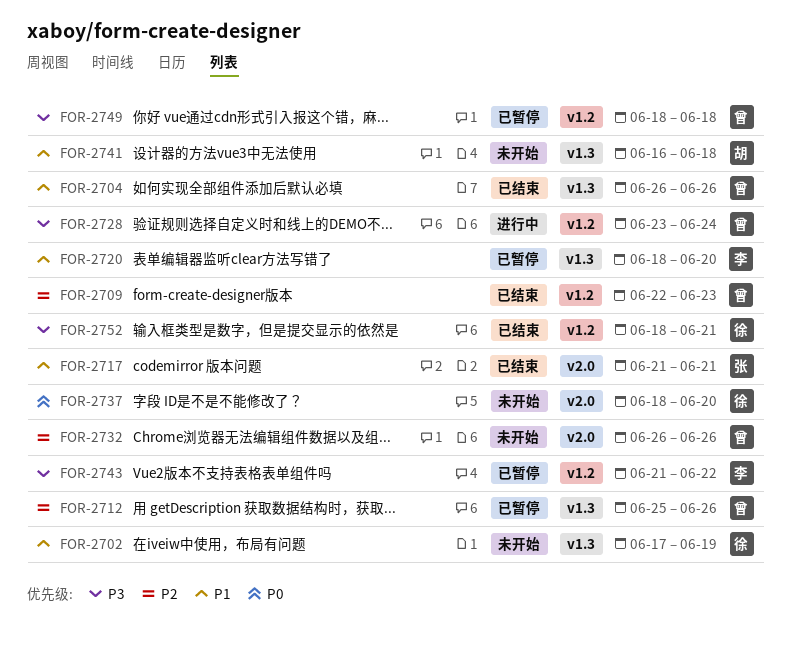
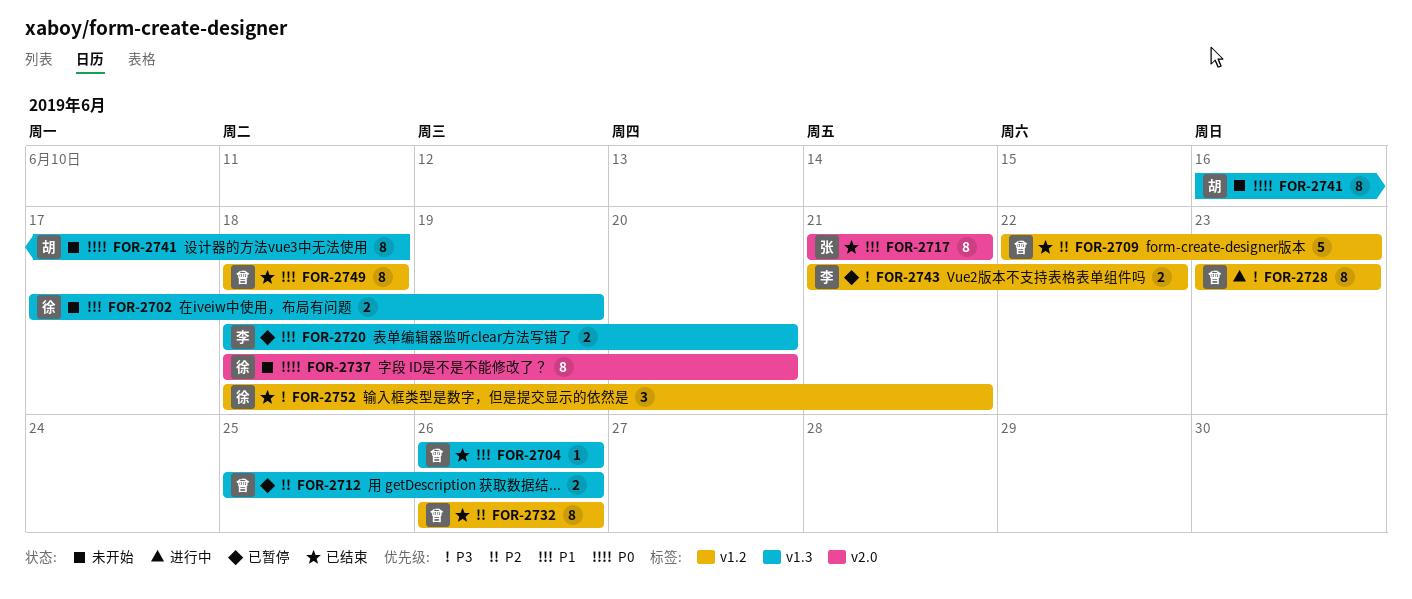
FOR-2728, due: Jun 24 -> Jun 23
FOR-2732, status: 未开始 -> 已结束
FOR-2732, label: v2.0 -> v1.2
FOR-2741, priority: P1 -> P0
FOR-2749, status: 已暂停 -> 已结束
FOR-2749, priority: P3 -> P1

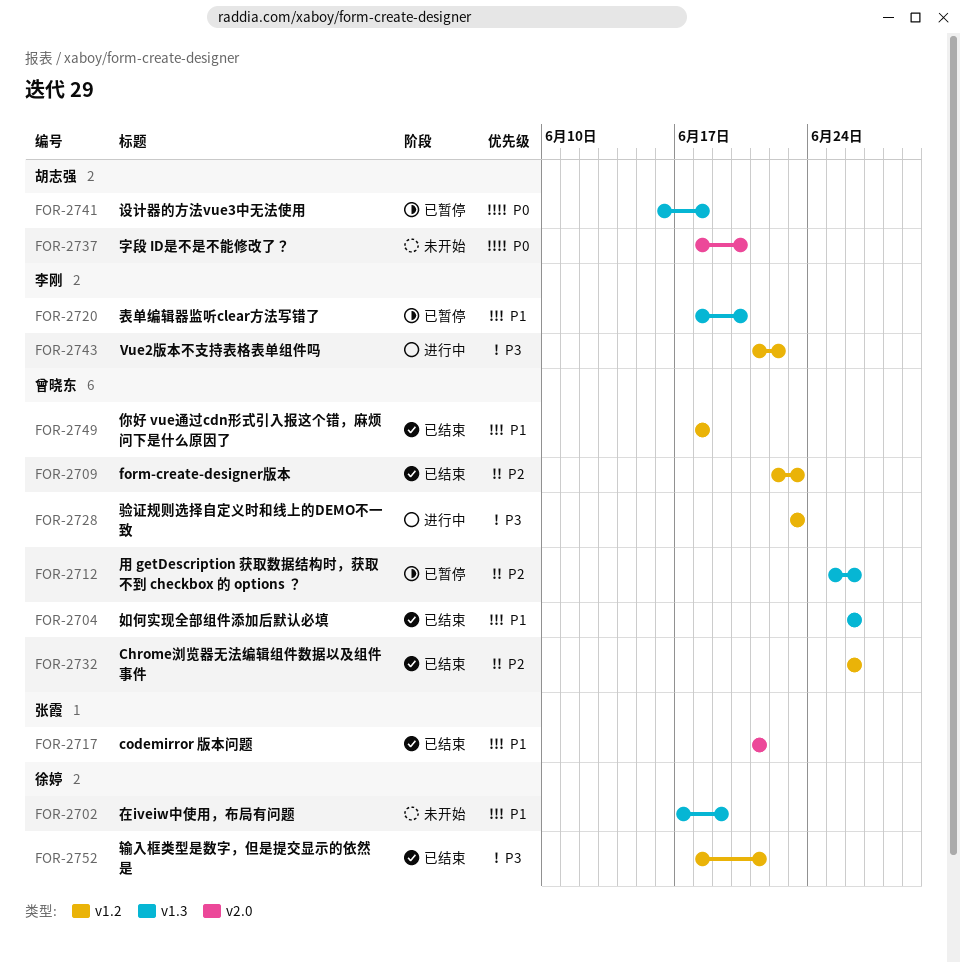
FOR-2737, owner: 徐婷 -> 胡志强
FOR-2741, status: 未开始 -> 已暂停
FOR-2743, status: 已暂停 -> 进行中

